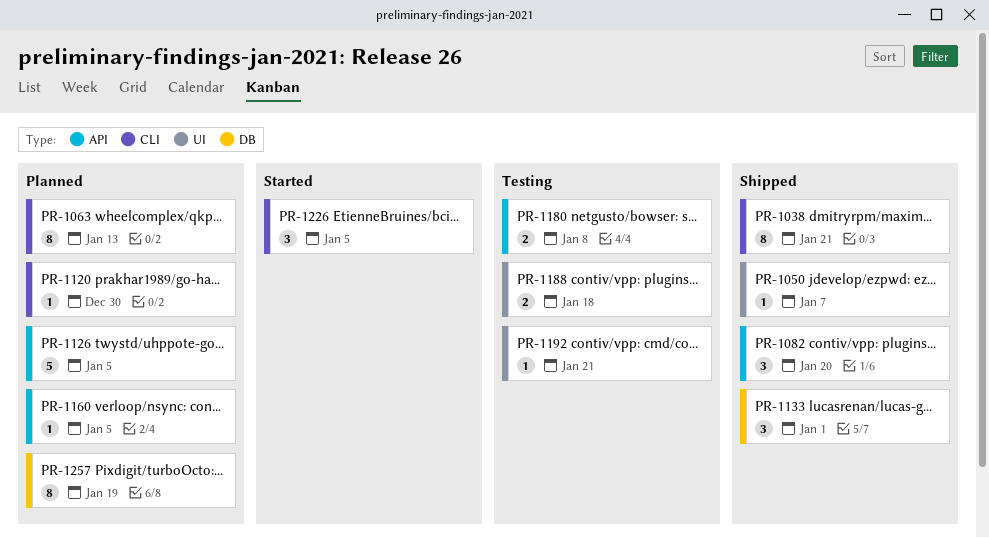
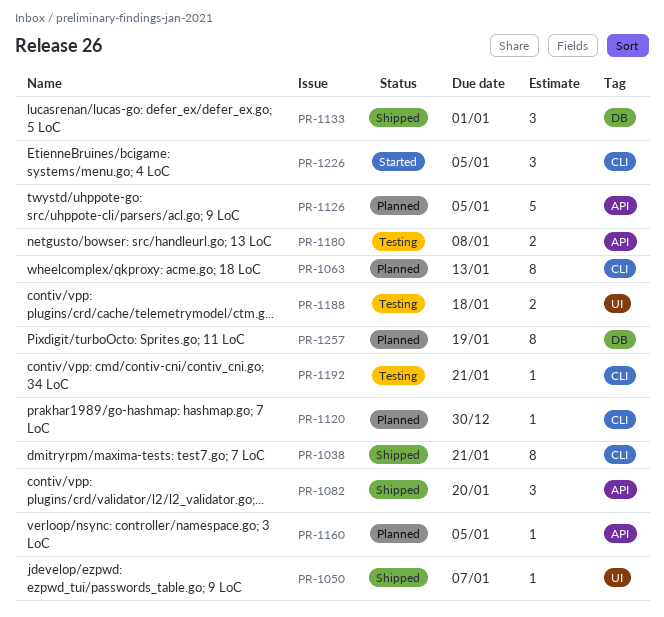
PR-1192, label: UI -> CLI

